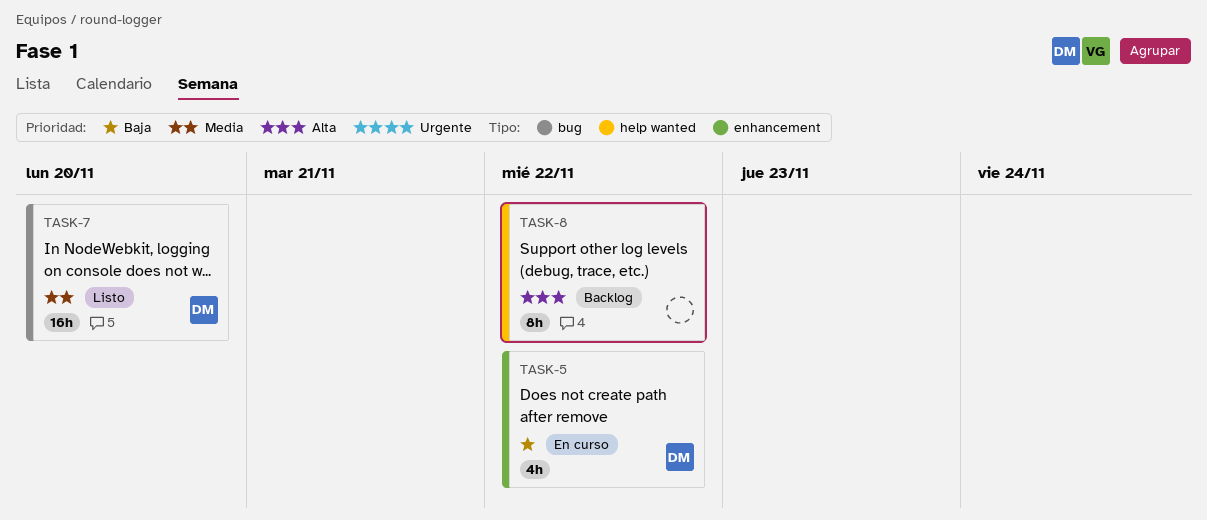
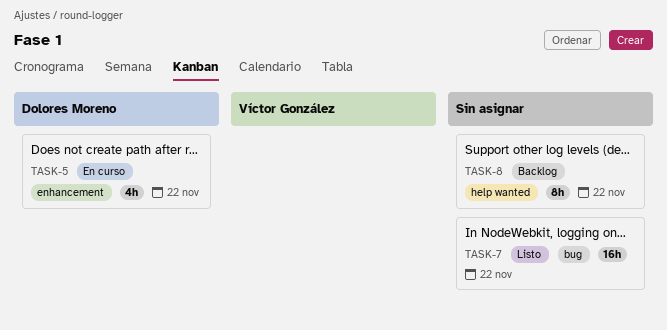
TASK-7, owner: Dolores Moreno -> none
TASK-7, due: Nov 20 -> Nov 22

